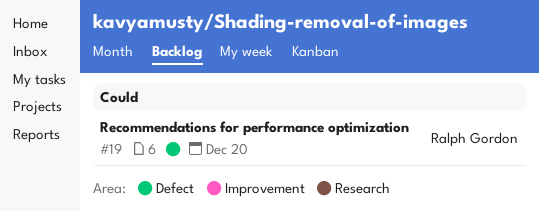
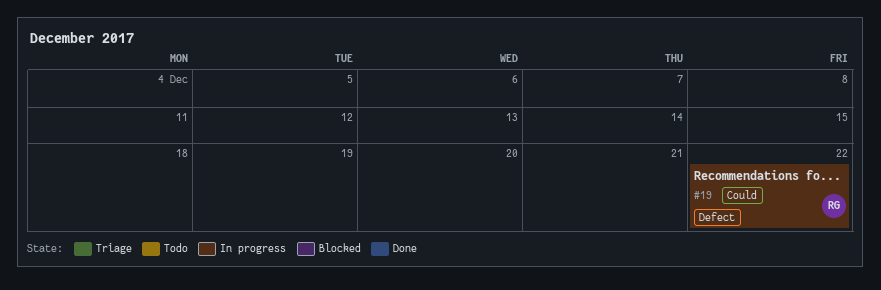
#19, due: Dec 20 -> Dec 22

